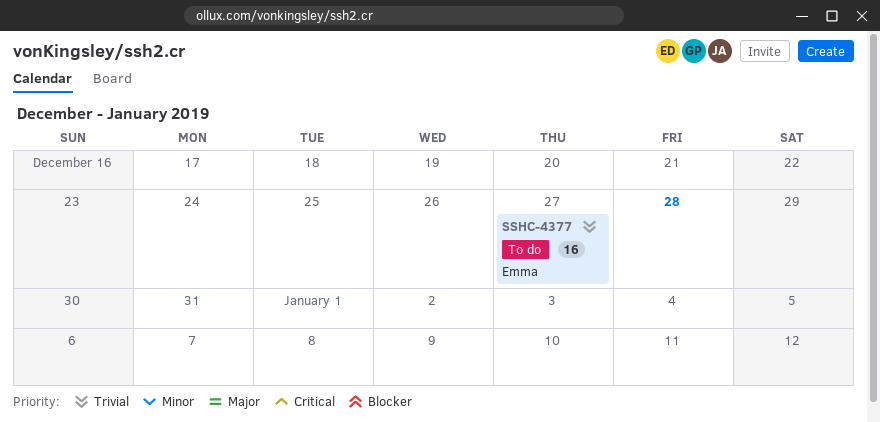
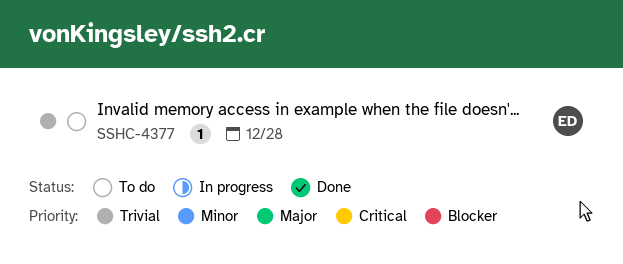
SSHC-4377, estimate: 16 -> 1
SSHC-4377, due: Dec 27 -> Dec 28

